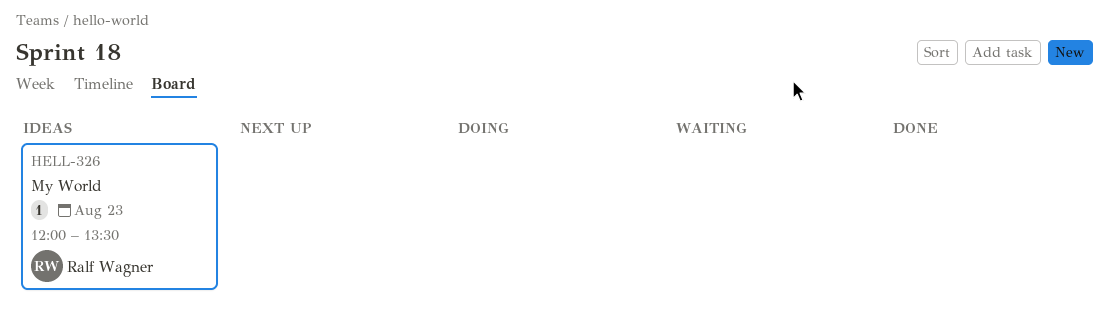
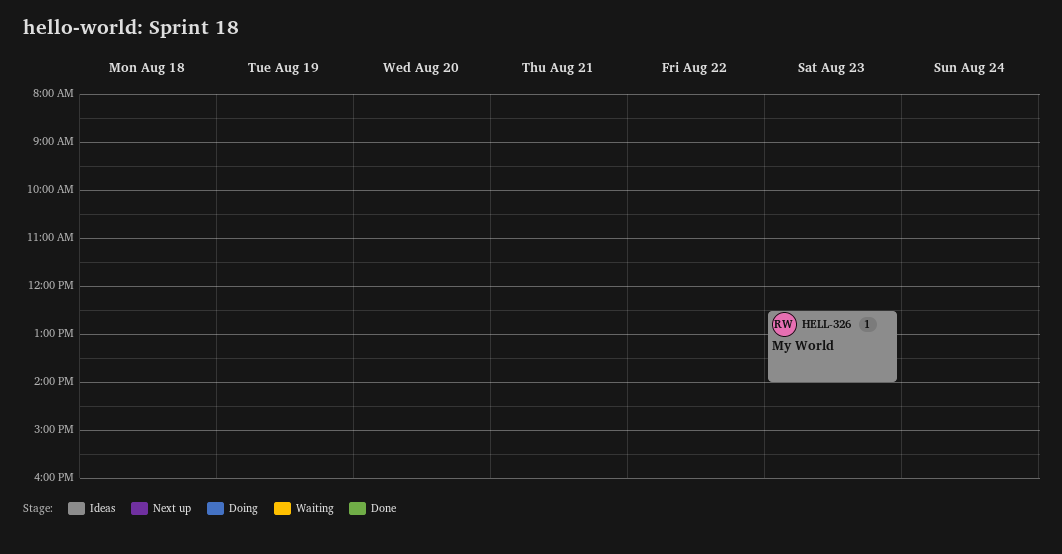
HELL-326, begins: 12:00 -> 12:30
HELL-326, ends: 13:30 -> 14:00

